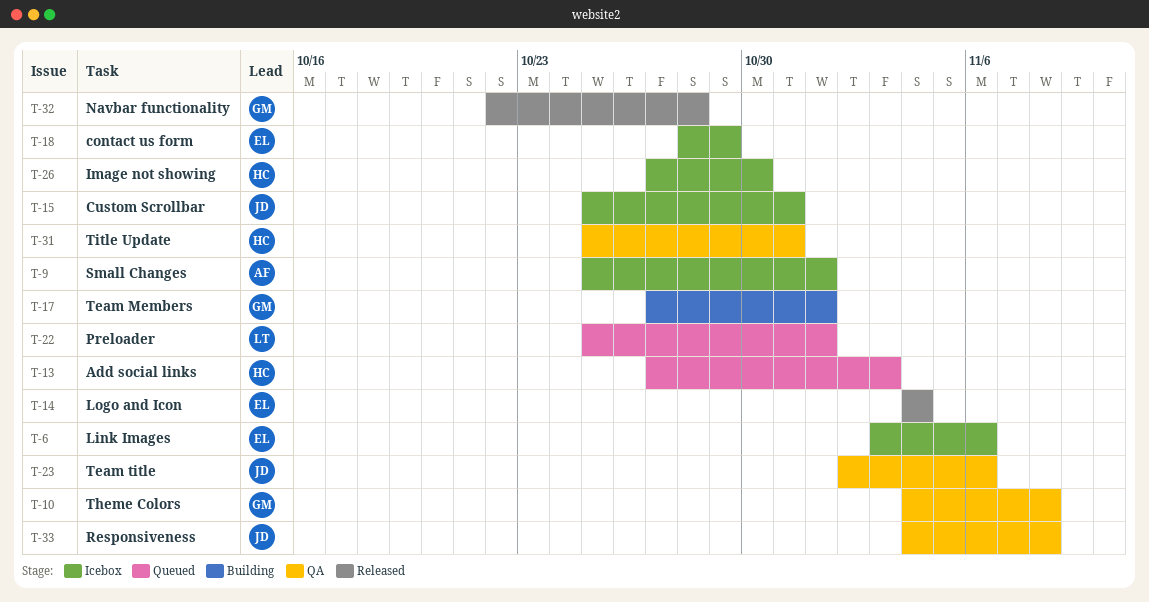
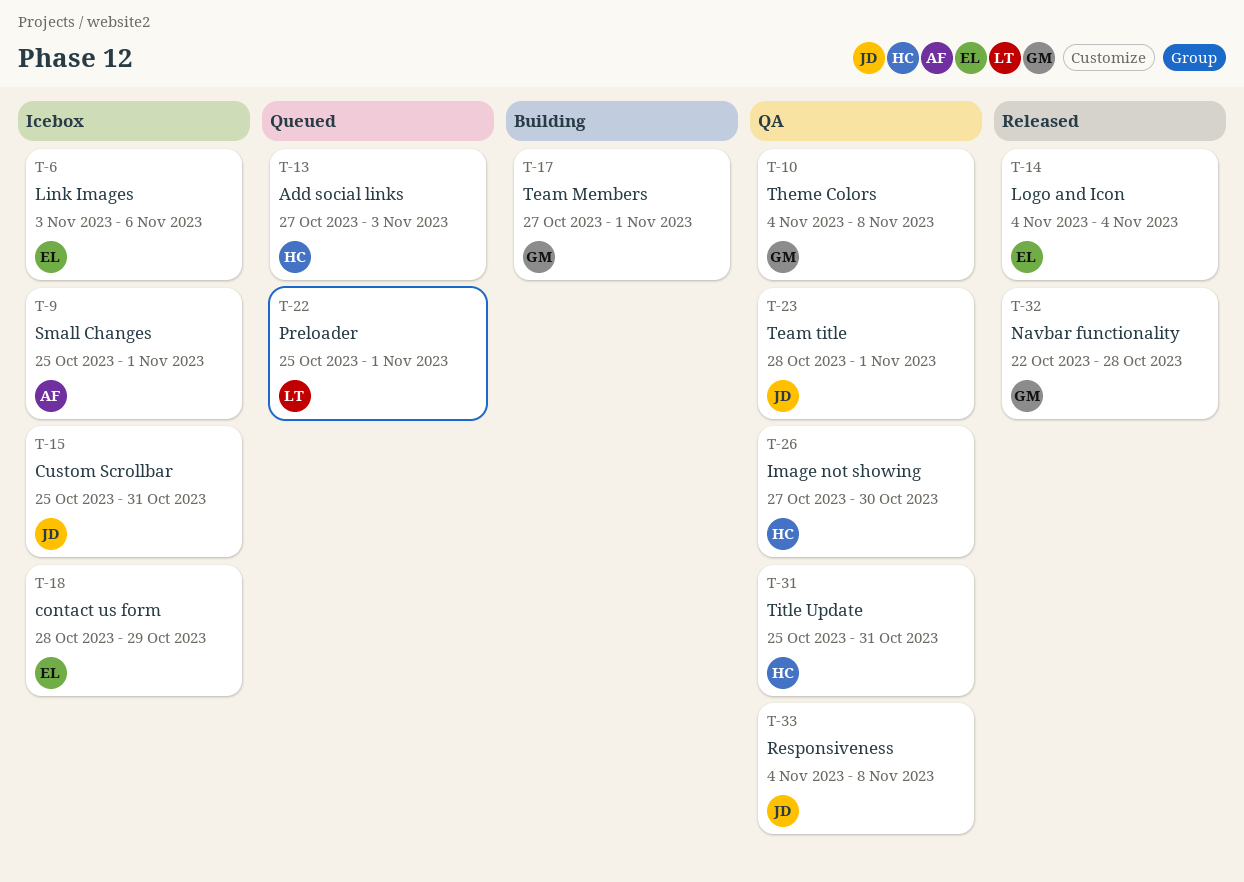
T-23, start: Nov 2 -> Oct 28
T-23, due: Nov 6 -> Nov 1
T-26, status: Icebox -> QA

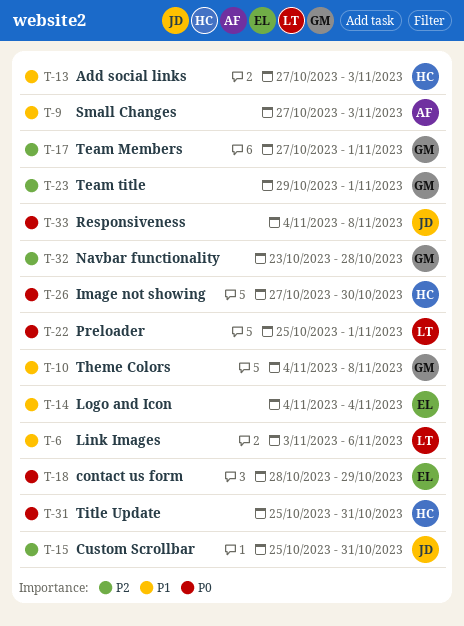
T-6, owner: EL -> LT
T-9, start: Oct 25 -> Oct 27
T-9, due: Nov 1 -> Nov 3
T-23, owner: JD -> GM
T-23, start: Oct 28 -> Oct 29
T-32, start: Oct 22 -> Oct 23

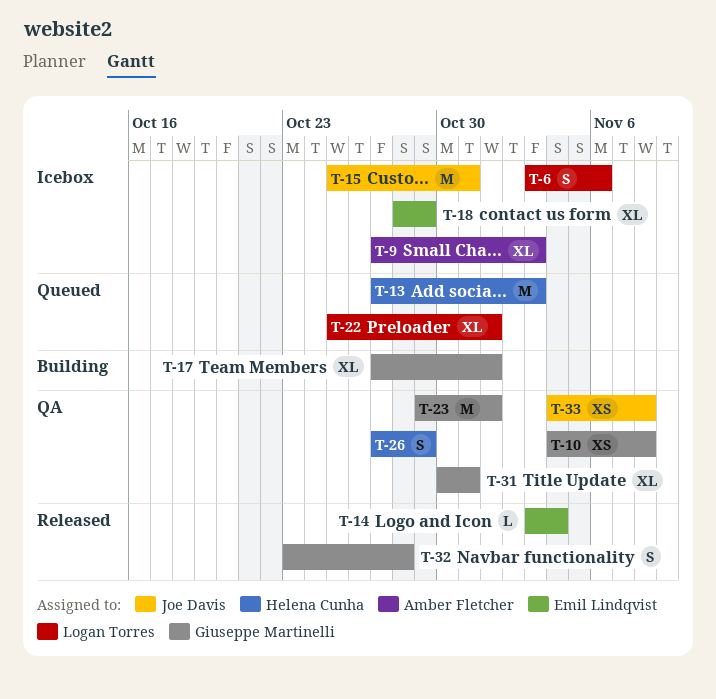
T-14, start: Nov 4 -> Nov 3
T-26, due: Oct 30 -> Oct 29
T-31, owner: Helena Cunha -> Giuseppe Martinelli
T-31, start: Oct 25 -> Oct 30

